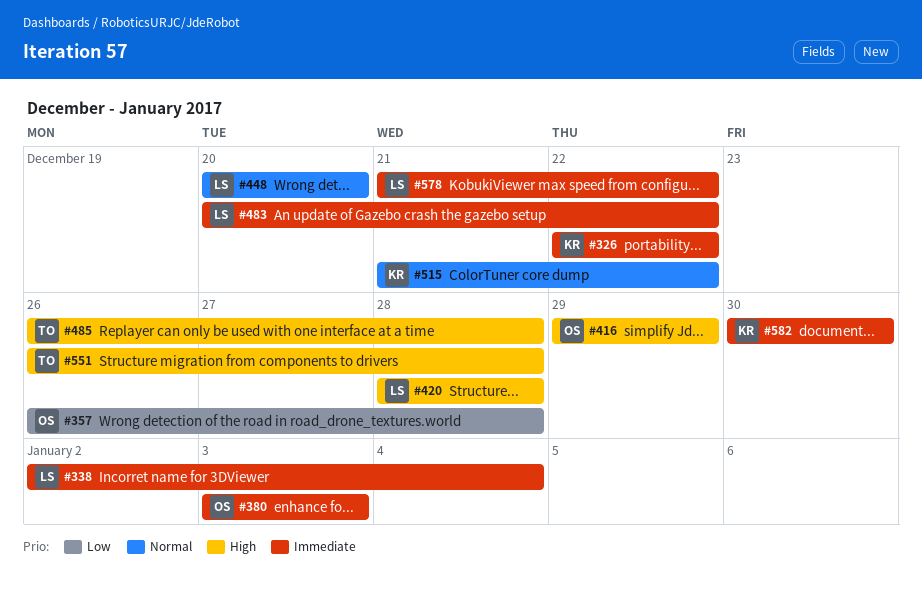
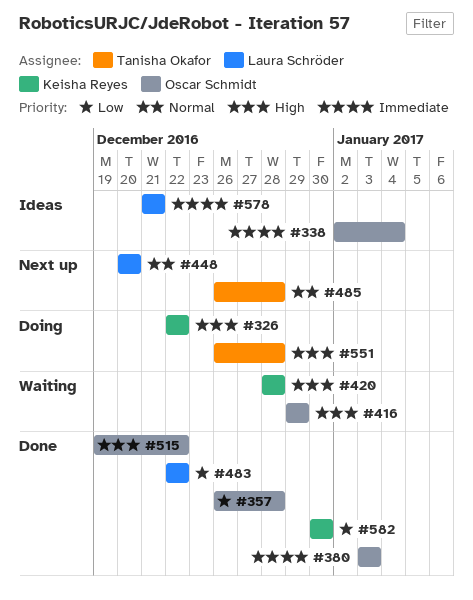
#326, priority: Immediate -> High
#338, owner: Laura Schröder -> Oscar Schmidt
#420, owner: Laura Schröder -> Keisha Reyes
#483, priority: Immediate -> Low
#483, start: Dec 20 -> Dec 22
#485, priority: High -> Normal
#515, owner: Keisha Reyes -> Oscar Schmidt
#515, priority: Normal -> High
#515, start: Dec 21 -> Dec 19
#578, due: Dec 22 -> Dec 21
#582, priority: Immediate -> Low

